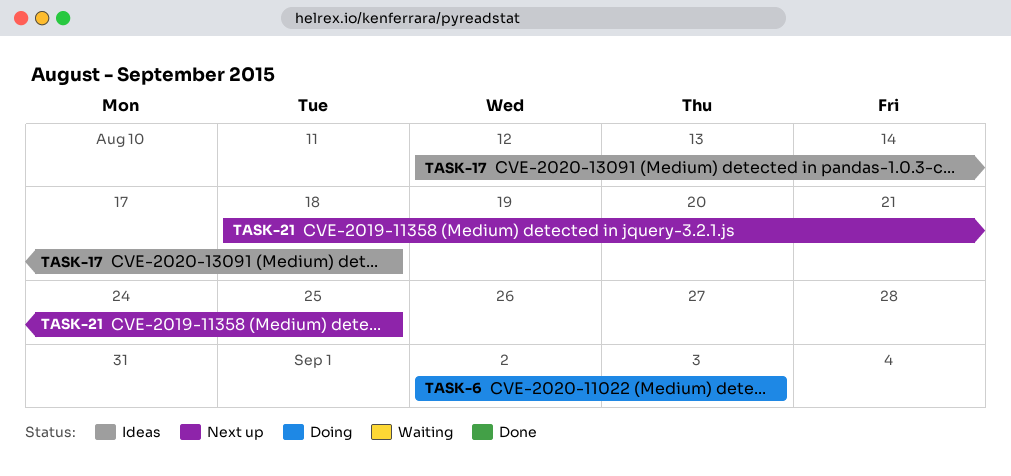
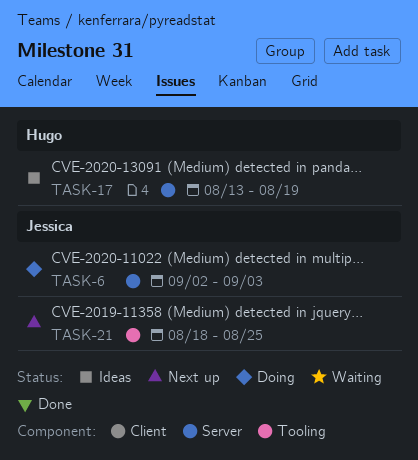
TASK-17, start: Aug 12 -> Aug 13
TASK-17, due: Aug 18 -> Aug 19

